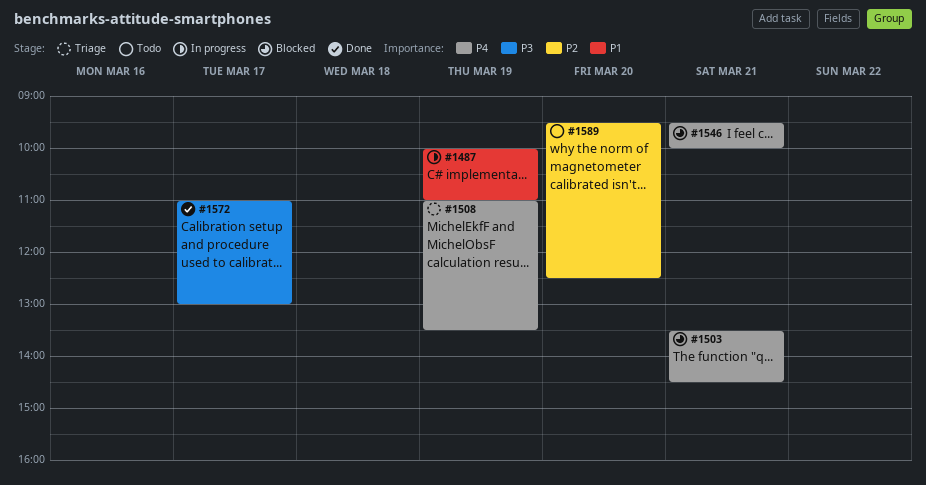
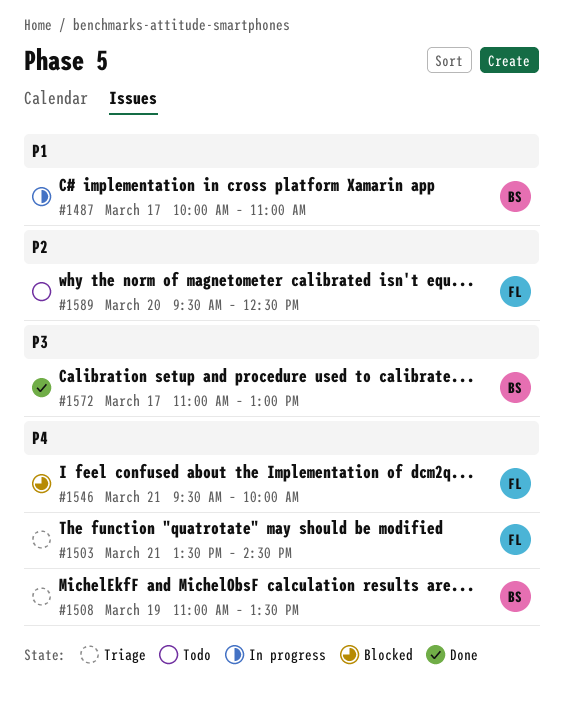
#1487, day: Mar 19 -> Mar 17
#1503, status: Blocked -> Triage

